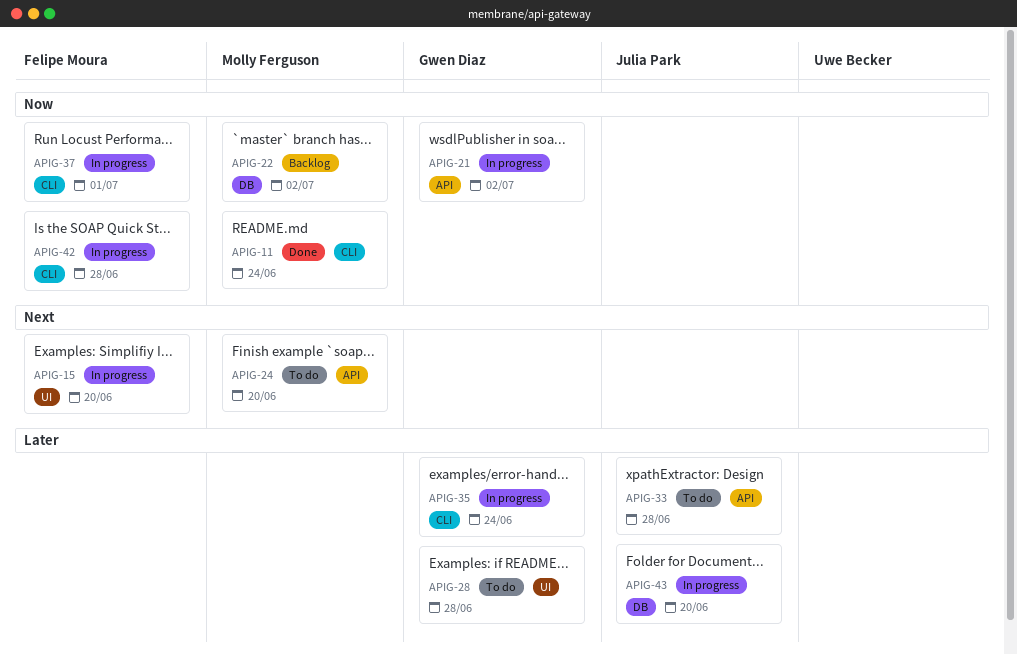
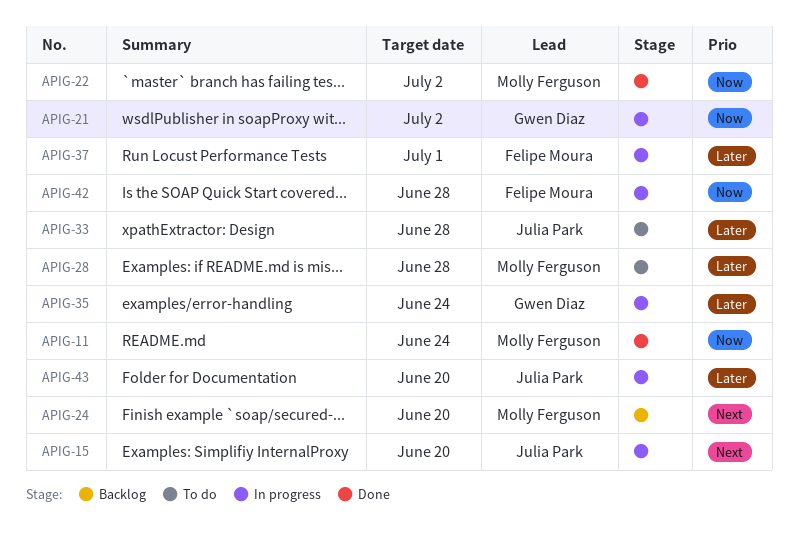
APIG-15, owner: Felipe Moura -> Julia Park
APIG-22, status: Backlog -> Done
APIG-24, status: To do -> Backlog
APIG-28, owner: Gwen Diaz -> Molly Ferguson
APIG-37, priority: Now -> Later

